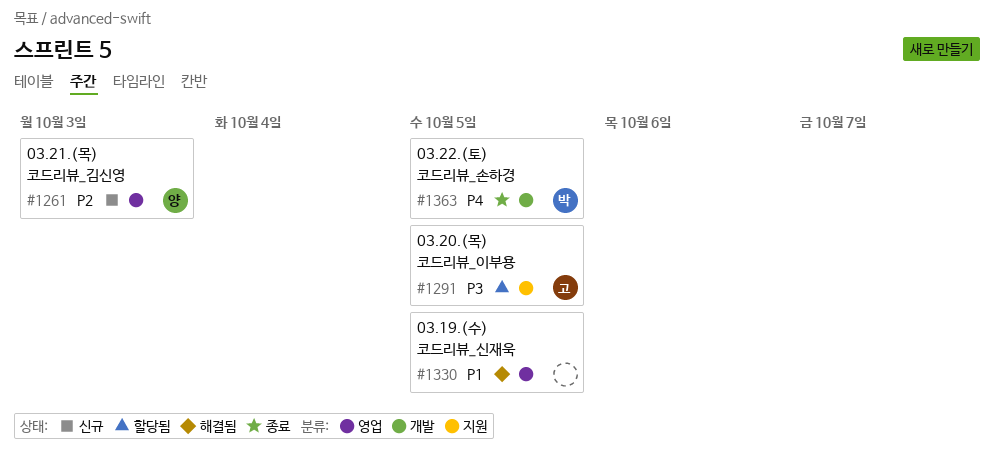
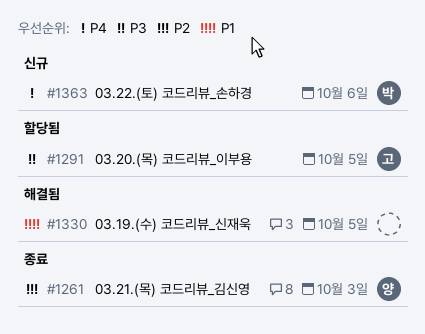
#1261, status: 신규 -> 종료
#1363, status: 종료 -> 신규
#1363, due: Oct 5 -> Oct 6

